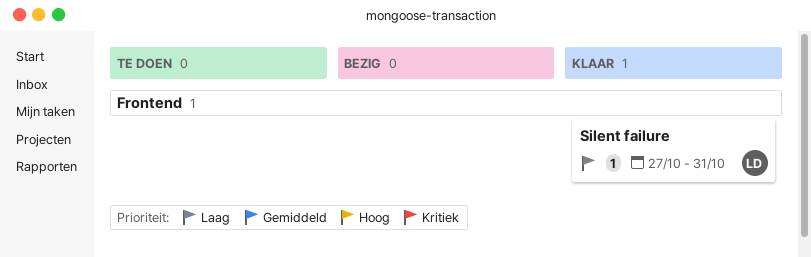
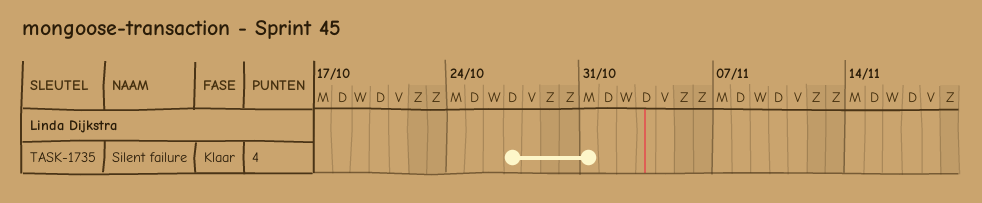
Silent failure, estimate: 1 -> 4

